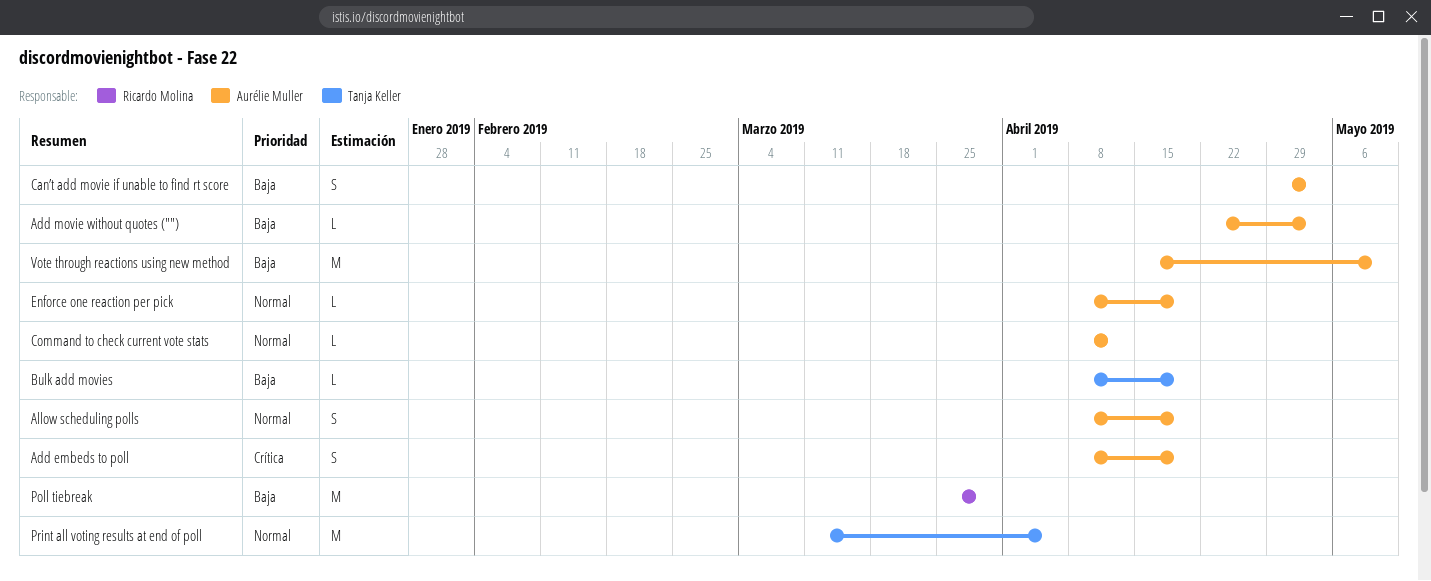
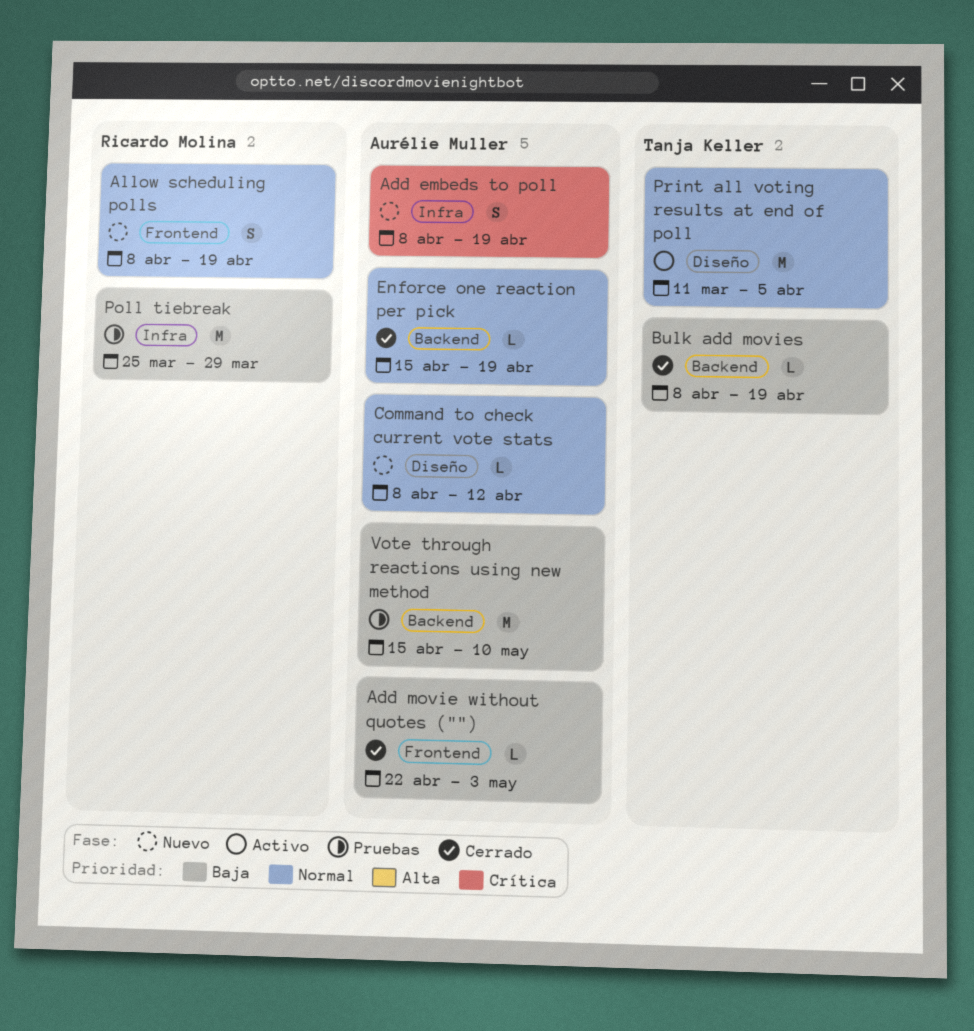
Allow scheduling polls, owner: Aurélie Muller -> Ricardo Molina
Can’t add movie if unable to find rt score: present -> none
Enforce one reaction per pick, start: Apr 8 -> Apr 15

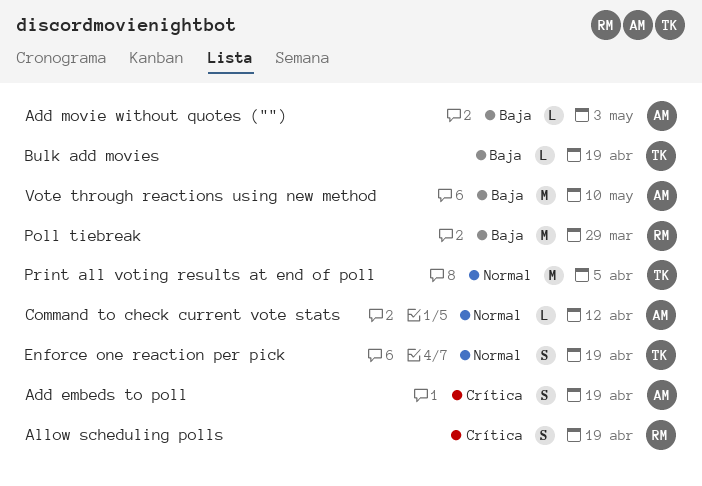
Allow scheduling polls, priority: Normal -> Crítica
Enforce one reaction per pick, owner: Aurélie Muller -> Tanja Keller
Enforce one reaction per pick, estimate: L -> S

